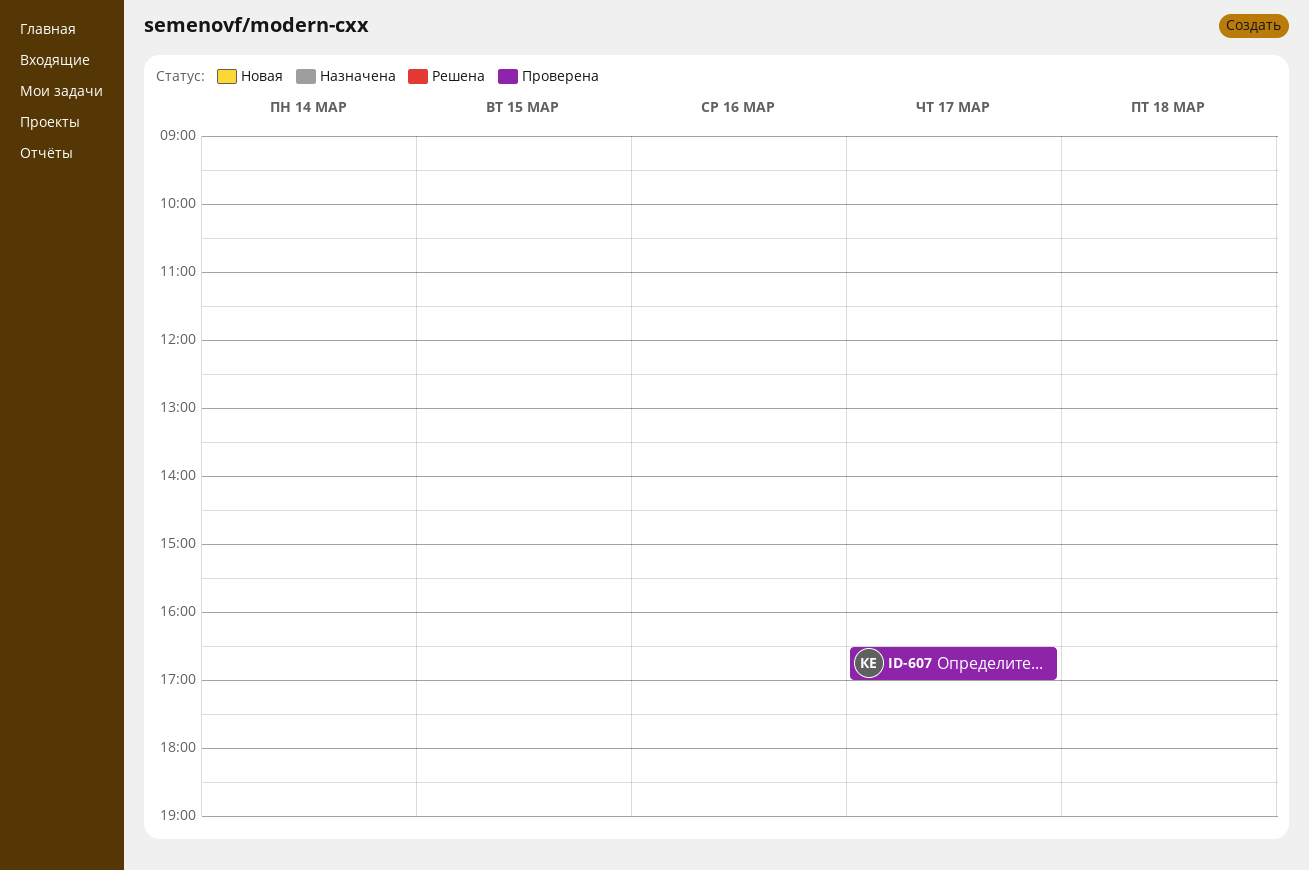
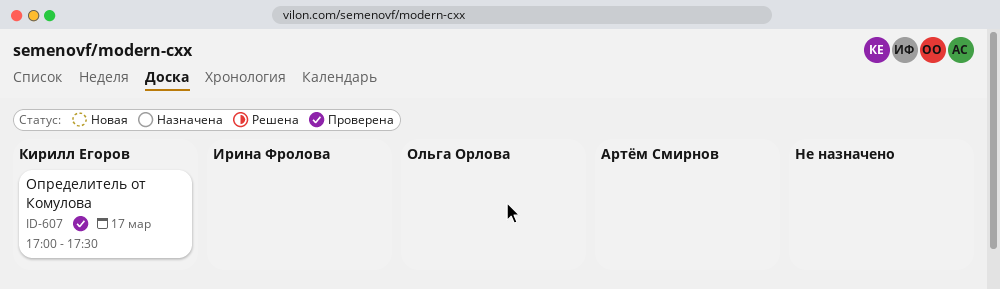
ID-607, begins: 16:30 -> 17:00
ID-607, ends: 17:00 -> 17:30

